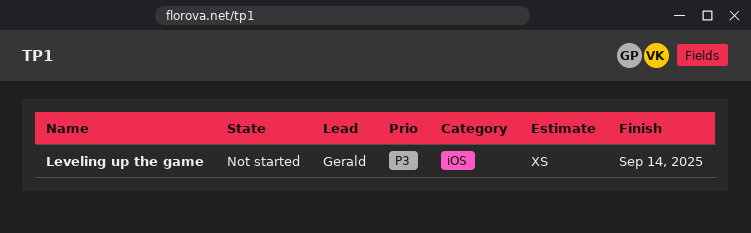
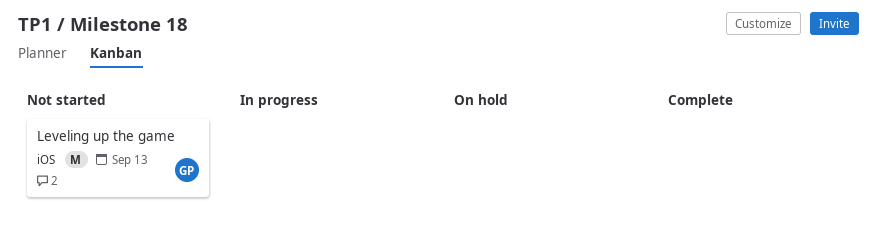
Leveling up the game, estimate: XS -> M
Leveling up the game, due: Sep 14 -> Sep 13

